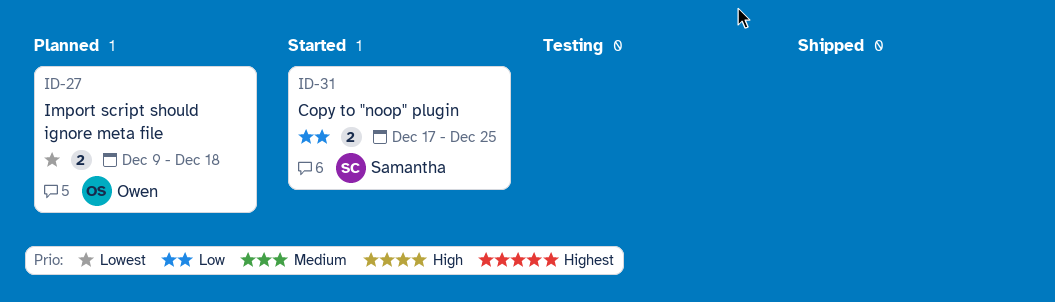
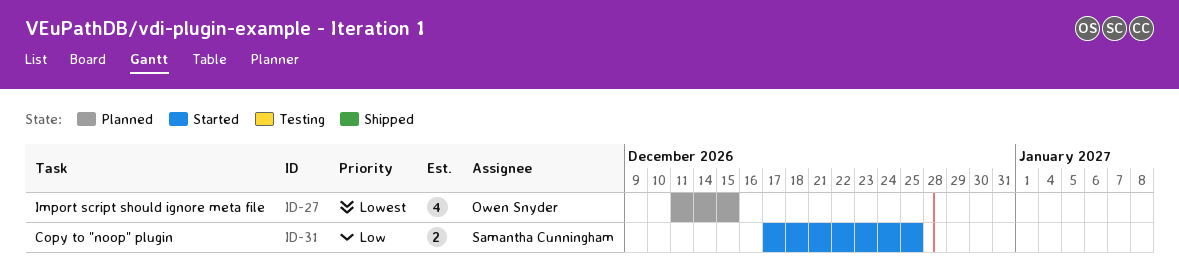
ID-27, estimate: 2 -> 4
ID-27, start: Dec 9 -> Dec 11
ID-27, due: Dec 18 -> Dec 15

